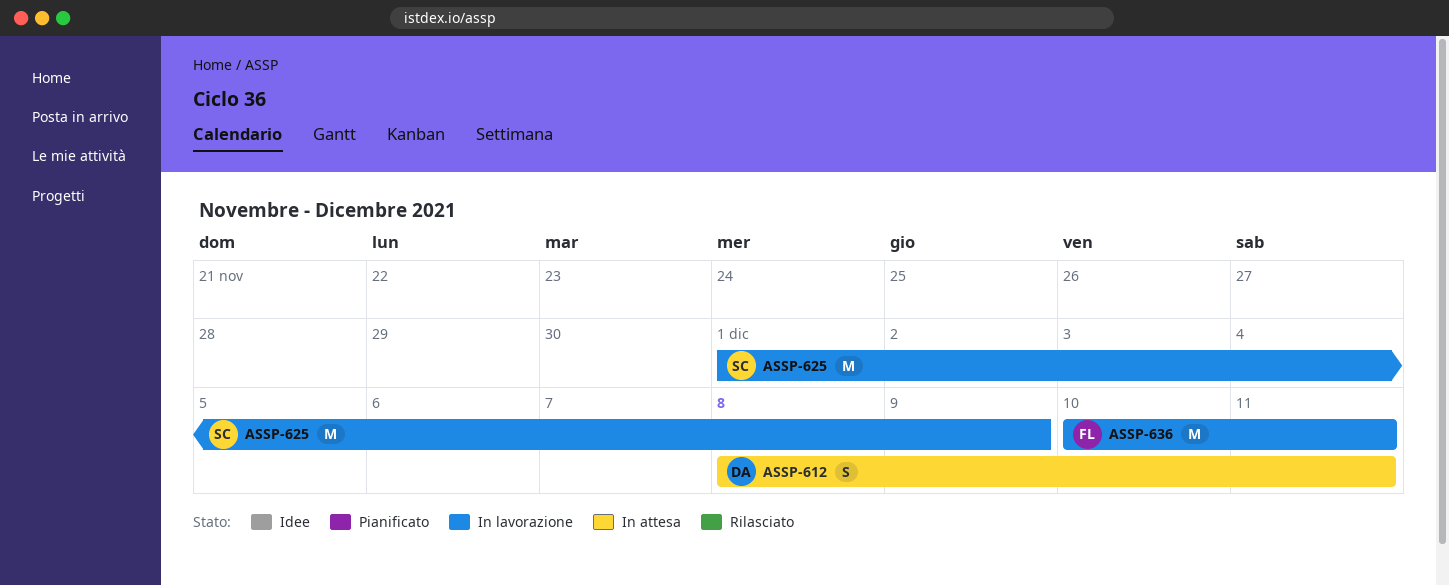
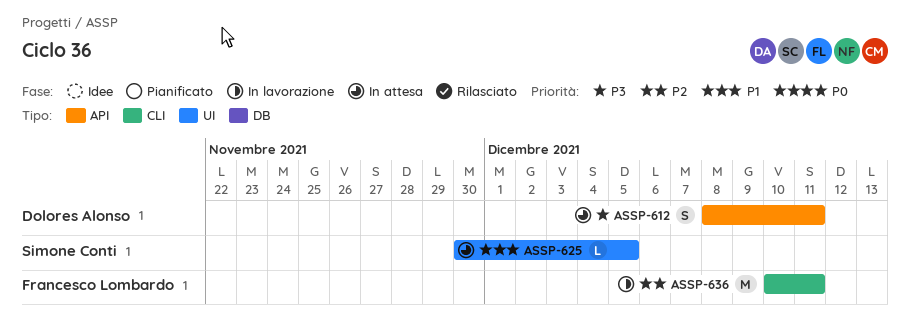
ASSP-625, status: In lavorazione -> In attesa
ASSP-625, estimate: M -> L
ASSP-625, start: Dec 1 -> Nov 30
ASSP-625, due: Dec 9 -> Dec 5

